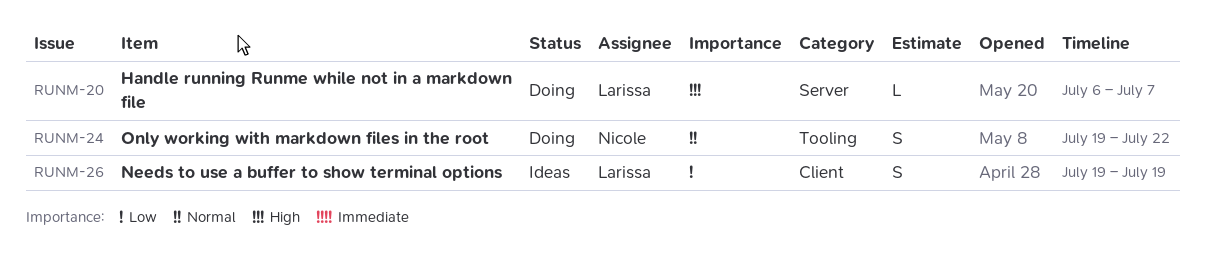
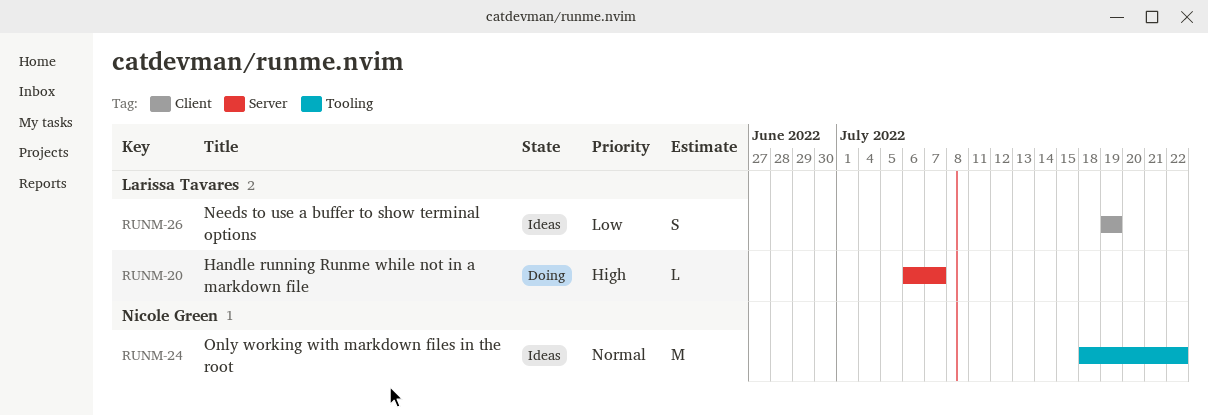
RUNM-24, status: Doing -> Ideas
RUNM-24, estimate: S -> M
RUNM-24, start: Jul 19 -> Jul 18

